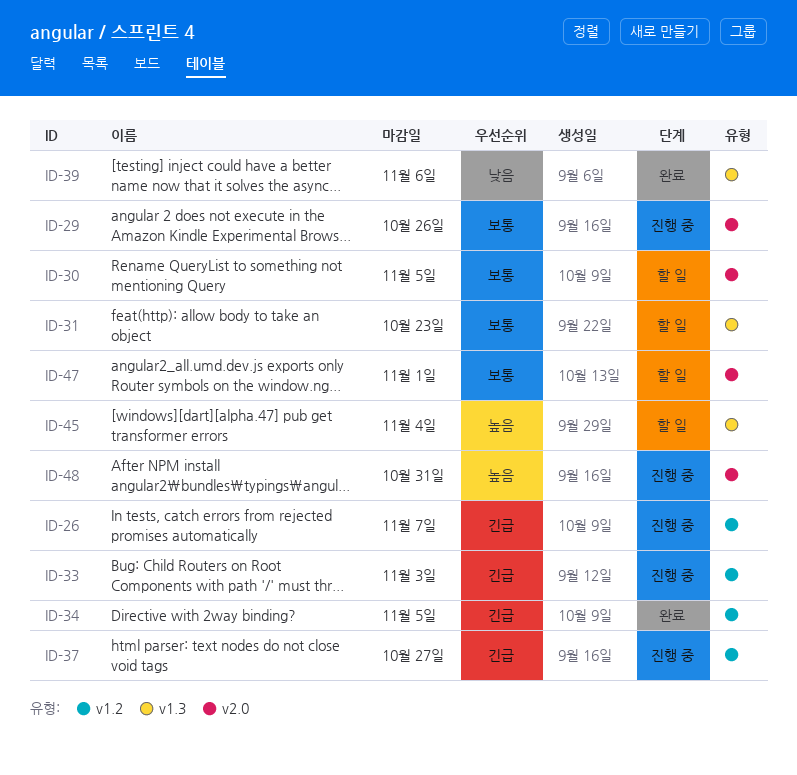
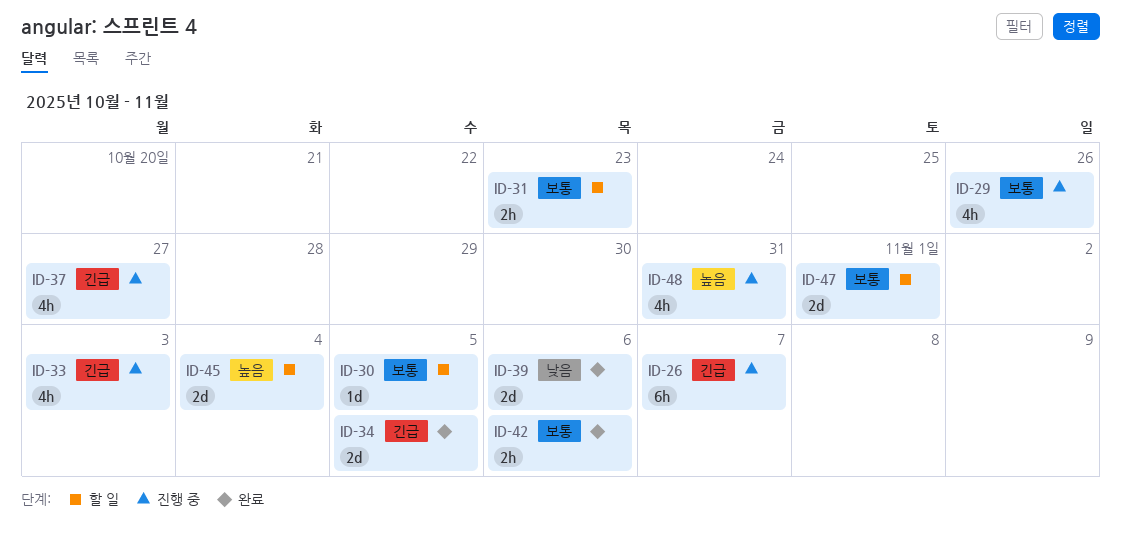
ID-42: none -> present

